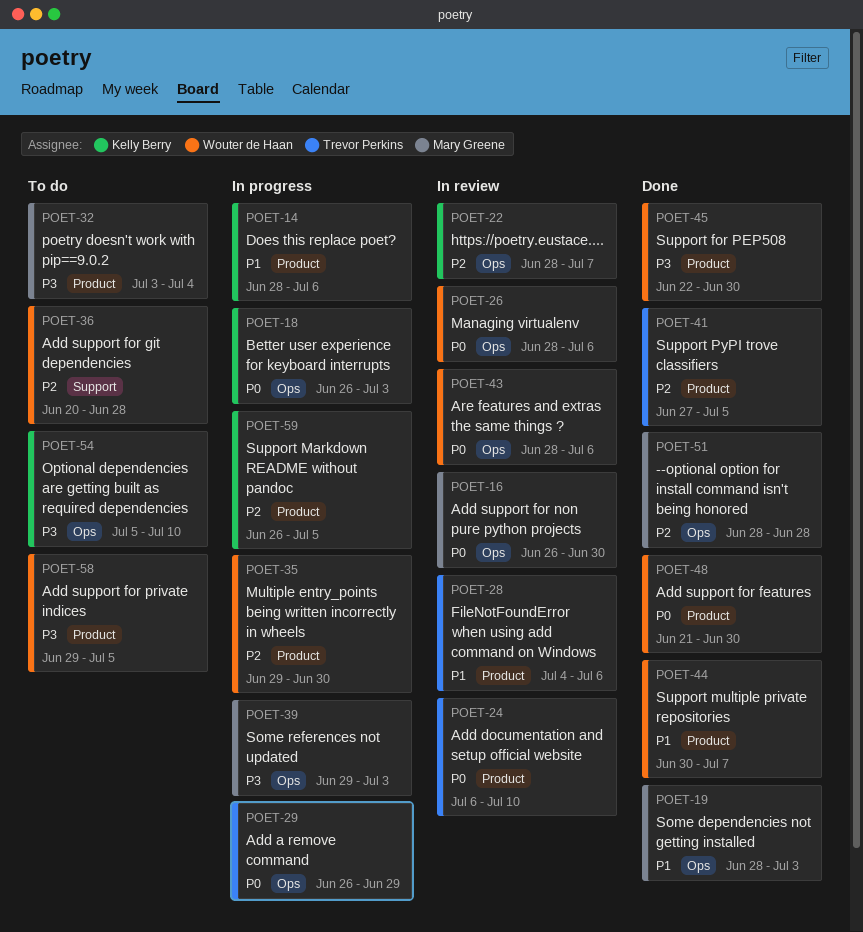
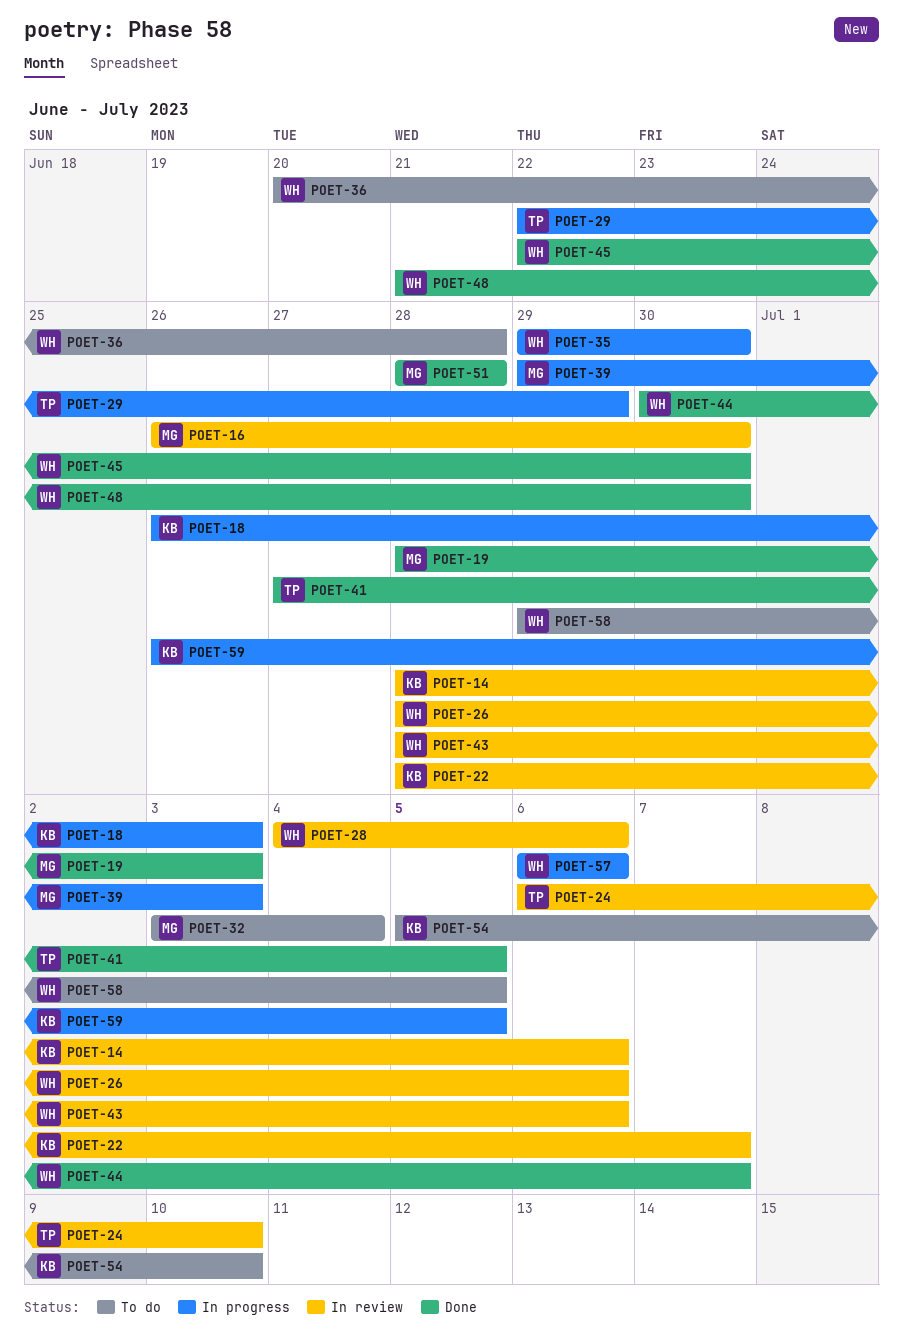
POET-14, status: In progress -> In review
POET-28, owner: Trevor Perkins -> Wouter de Haan
POET-29, start: Jun 26 -> Jun 22
POET-57: none -> present

